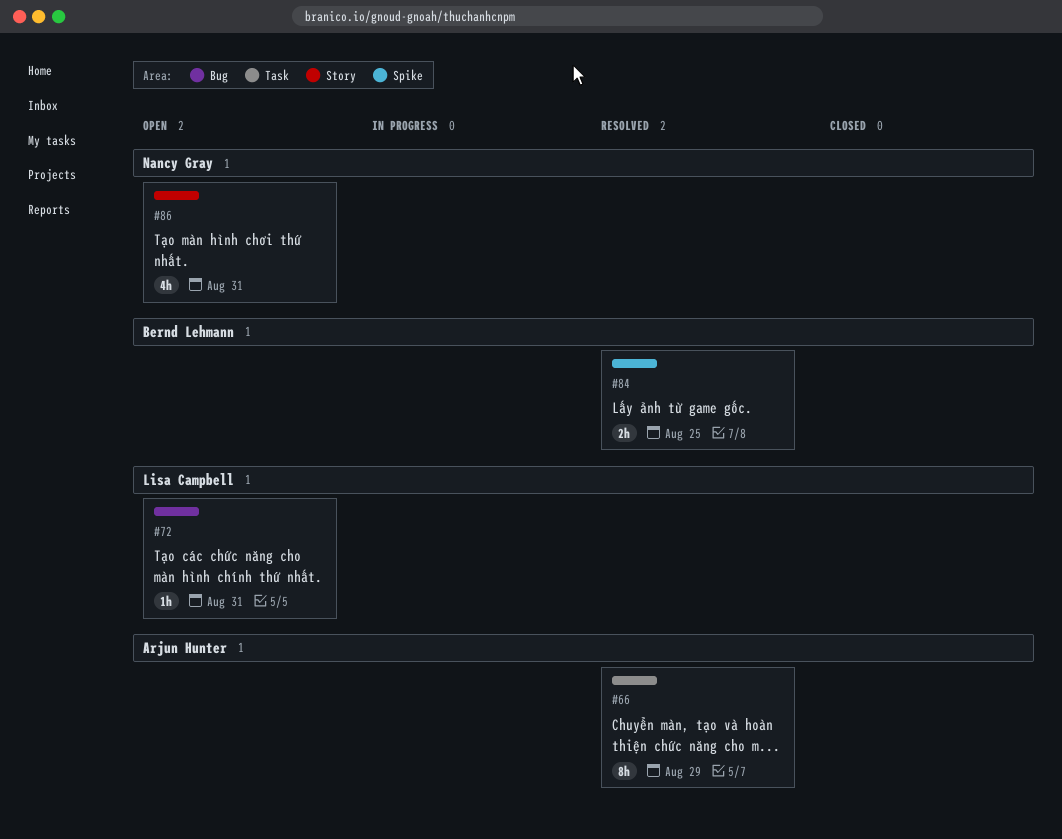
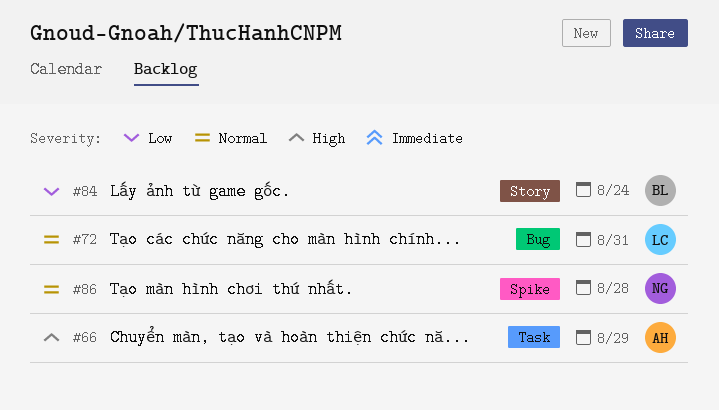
#84, label: Spike -> Story
#84, due: Aug 25 -> Aug 24
#86, label: Story -> Spike
#86, due: Aug 31 -> Aug 28

